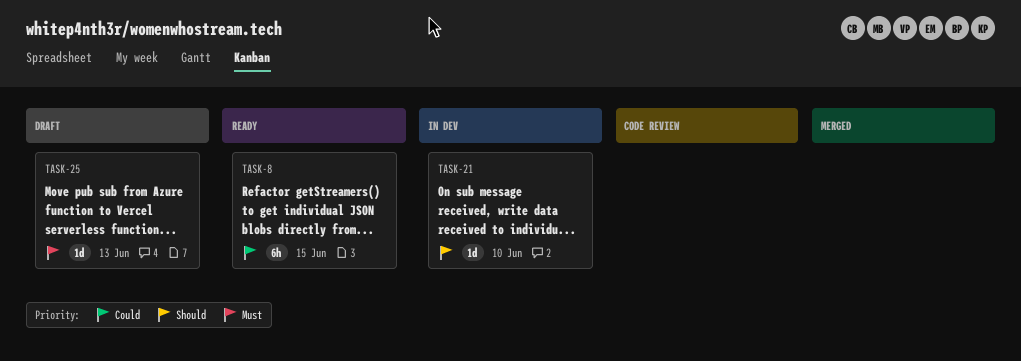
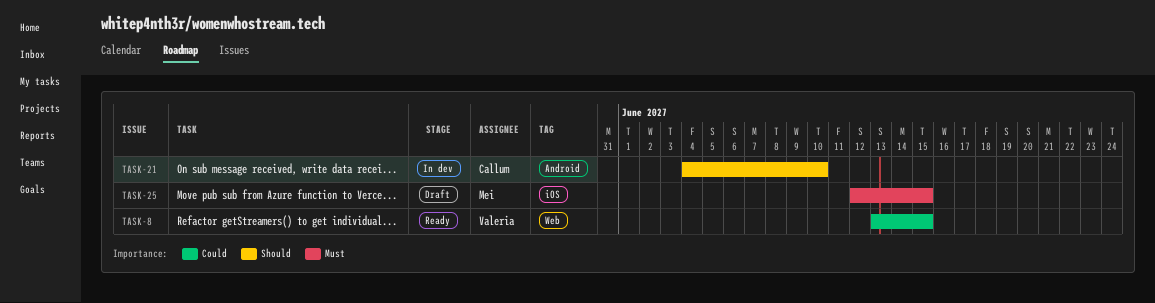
TASK-25, due: Jun 13 -> Jun 15

